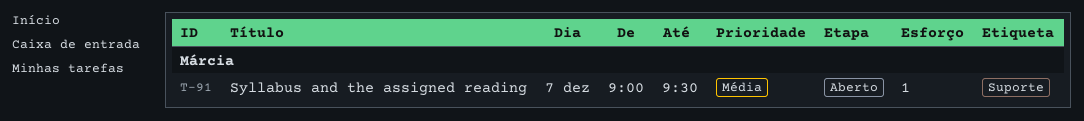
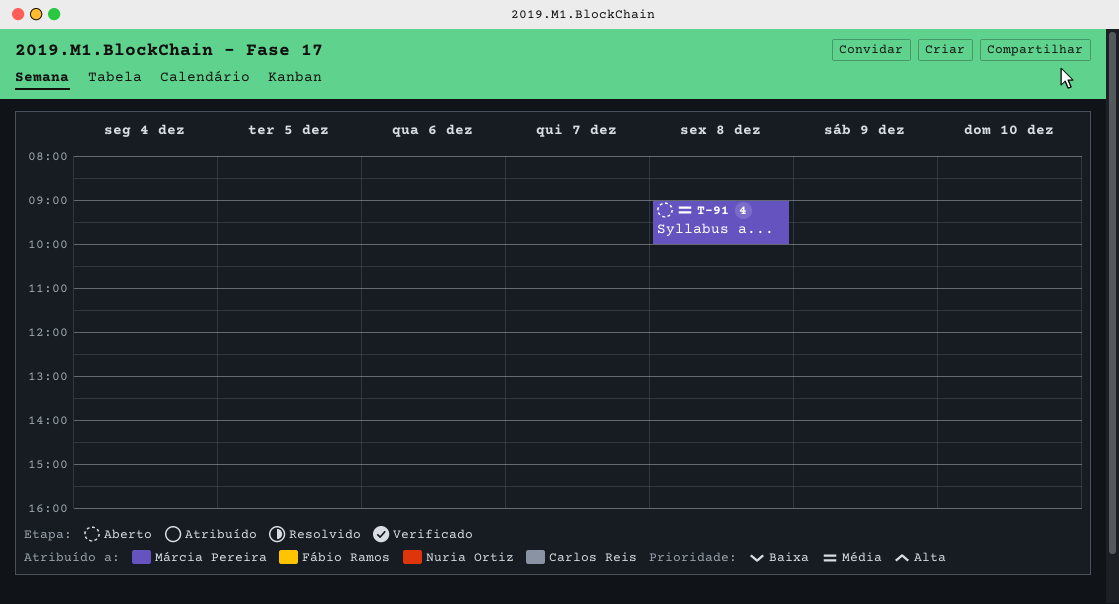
T-91, estimate: 1 -> 4
T-91, day: Dec 7 -> Dec 8
T-91, ends: 09:30 -> 10:00

